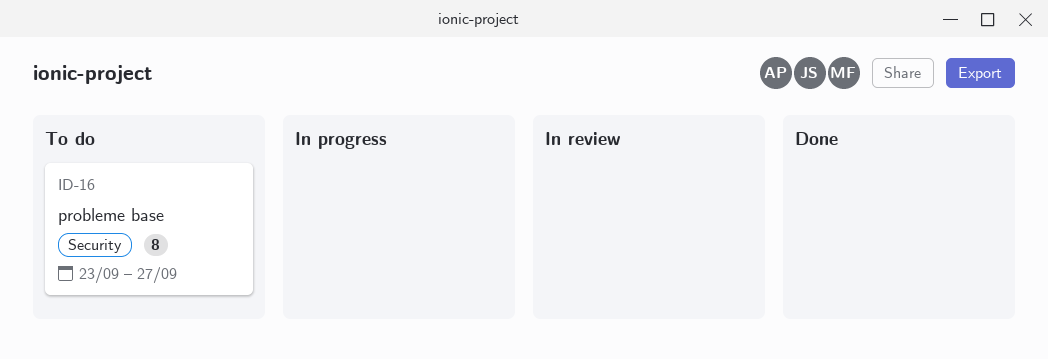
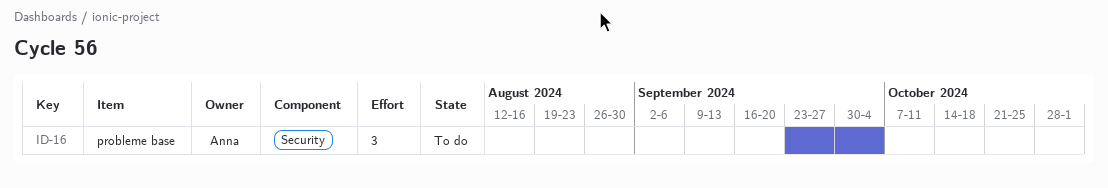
ID-16, estimate: 8 -> 3
ID-16, due: Sep 27 -> Oct 4

